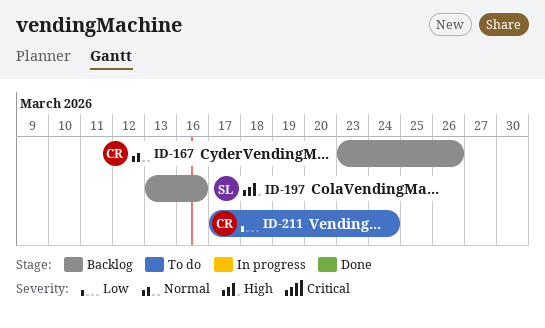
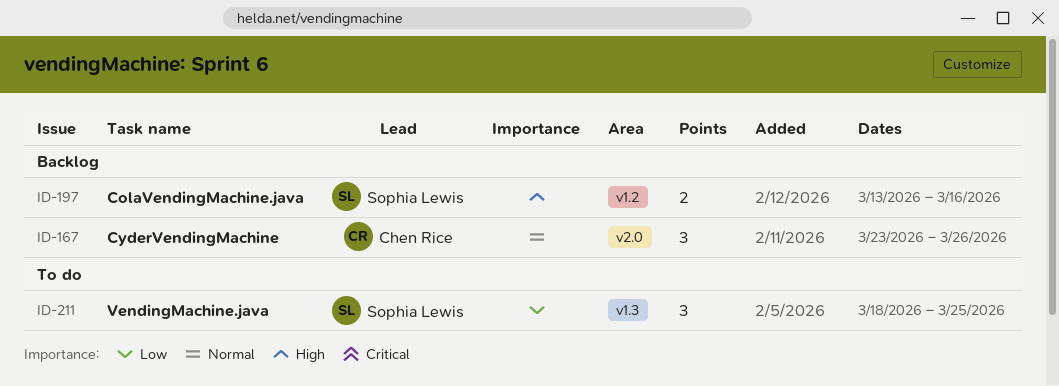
ID-211, owner: Chen Rice -> Sophia Lewis
ID-211, start: Mar 17 -> Mar 18
ID-211, due: Mar 24 -> Mar 25

